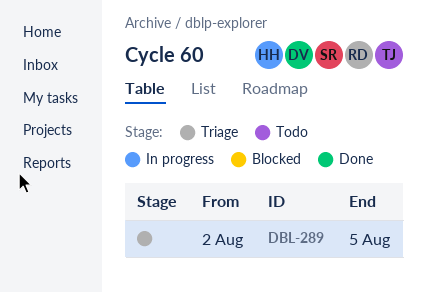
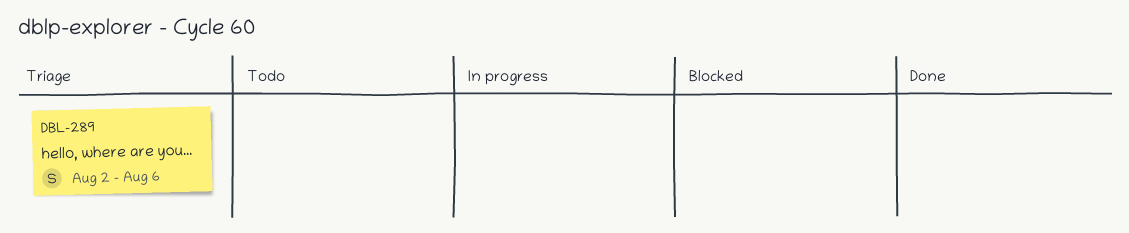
DBL-289, due: Aug 5 -> Aug 6

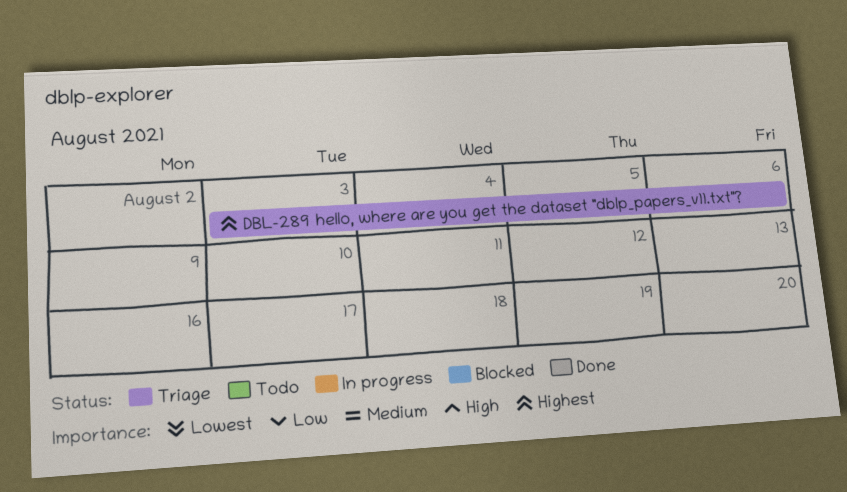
DBL-289, start: Aug 2 -> Aug 3

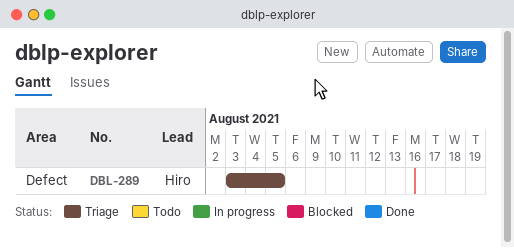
DBL-289, due: Aug 6 -> Aug 5

